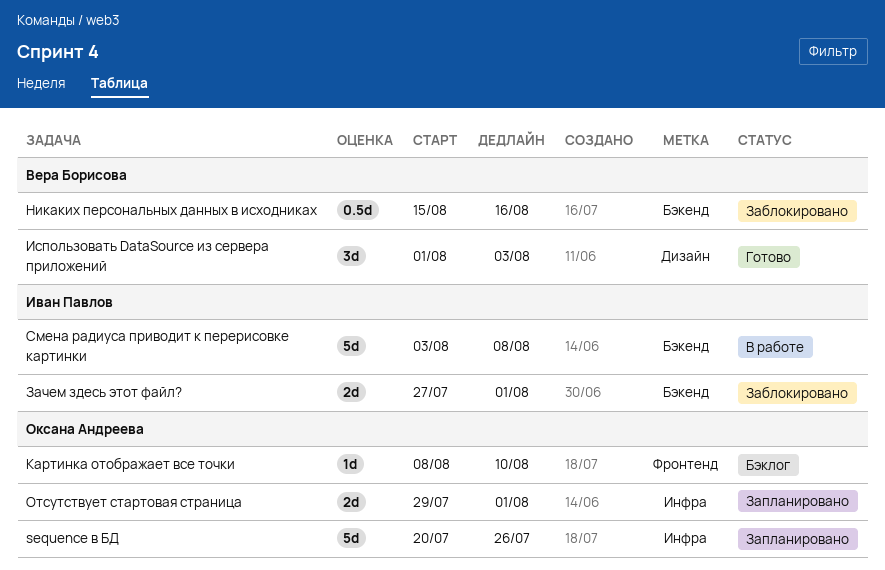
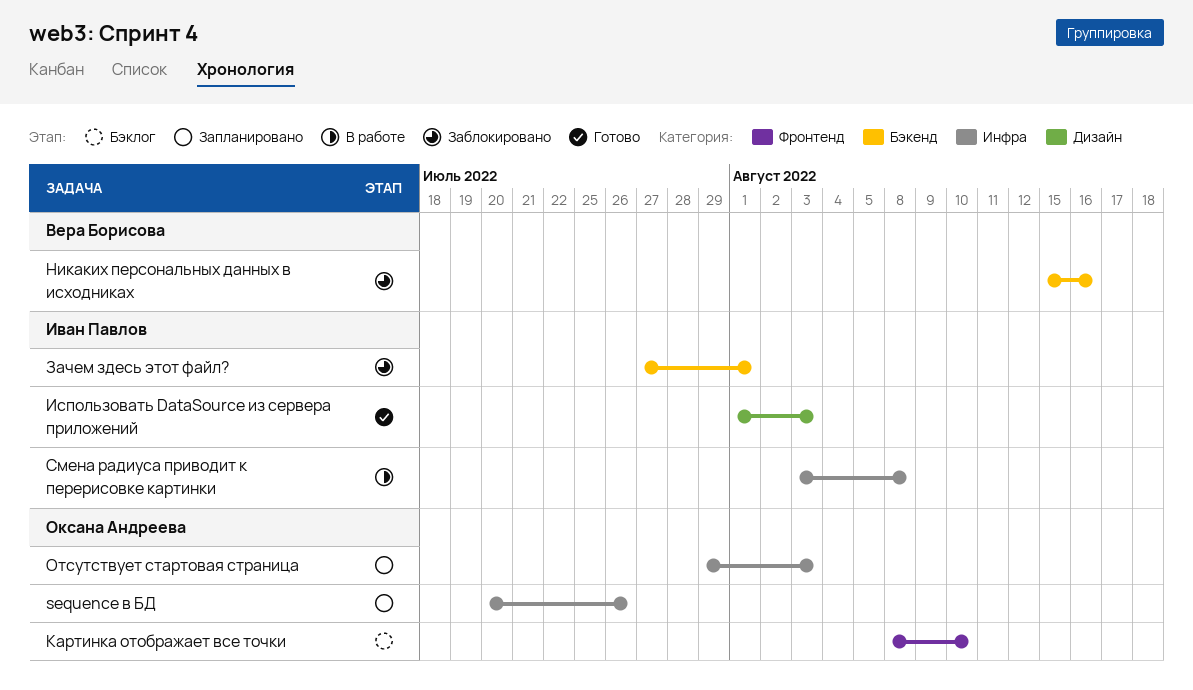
Использовать DataSource из сервера приложений, owner: Вера Борисова -> Иван Павлов
Отсутствует стартовая страница, due: Aug 1 -> Aug 3
Смена радиуса приводит к перерисовке картинки, label: Бэкенд -> Инфра

